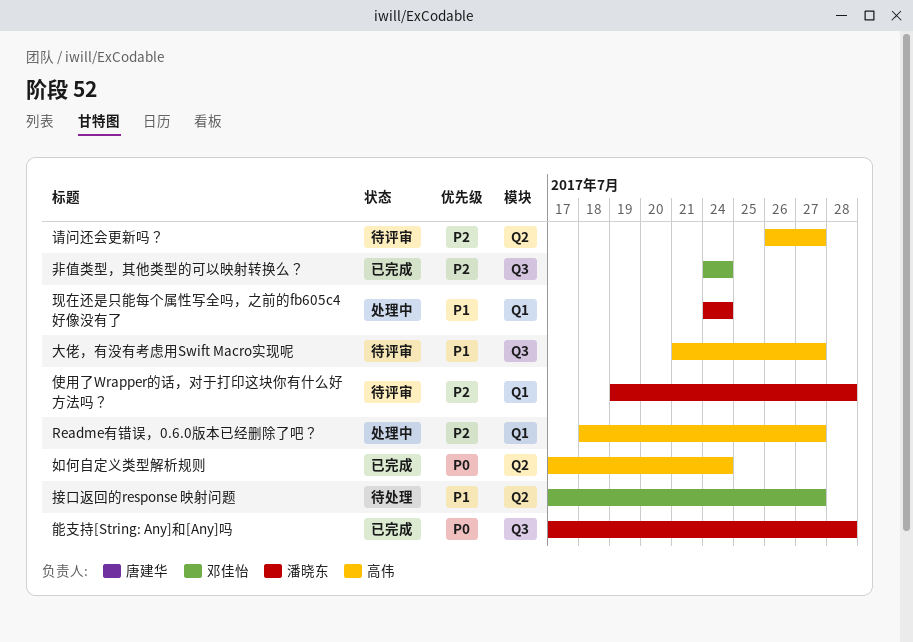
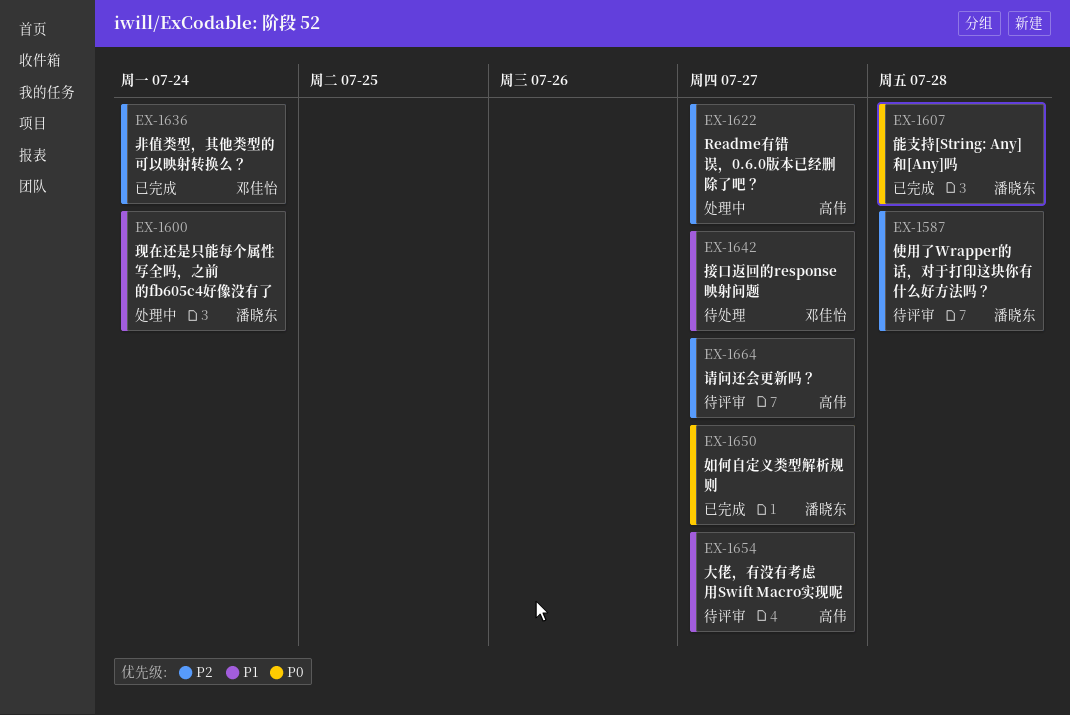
如何自定义类型解析规则, owner: 高伟 -> 潘晓东
如何自定义类型解析规则, due: Jul 24 -> Jul 27

